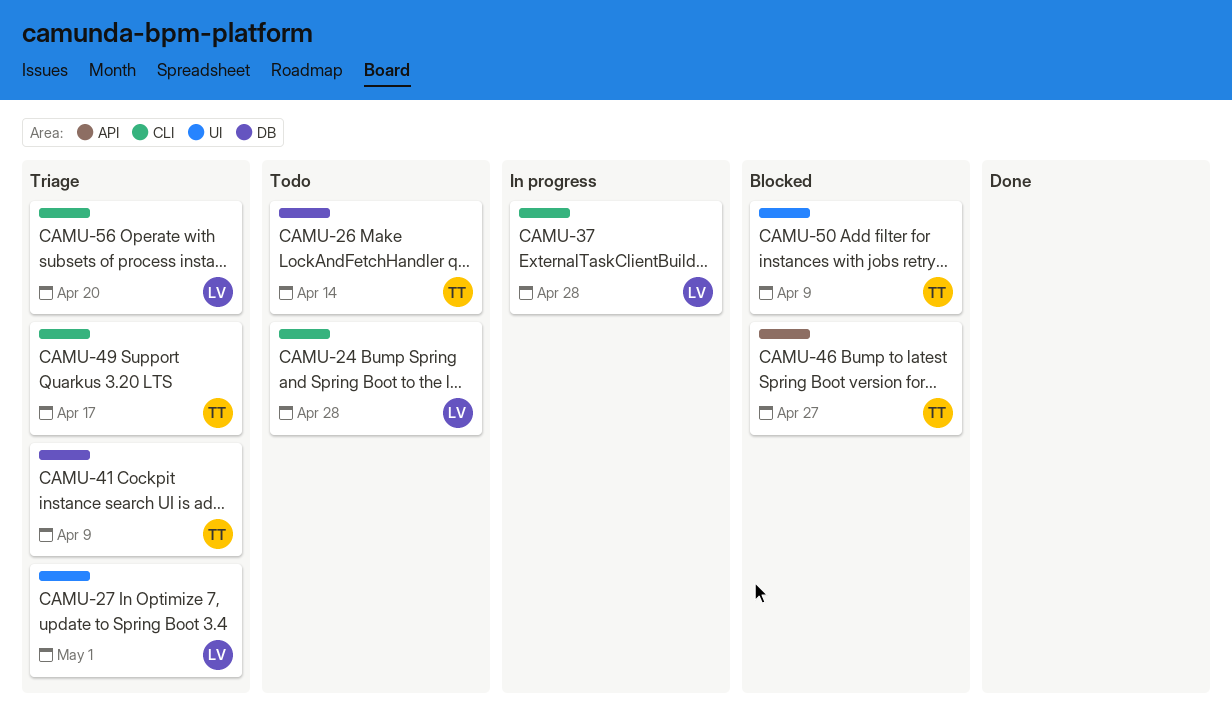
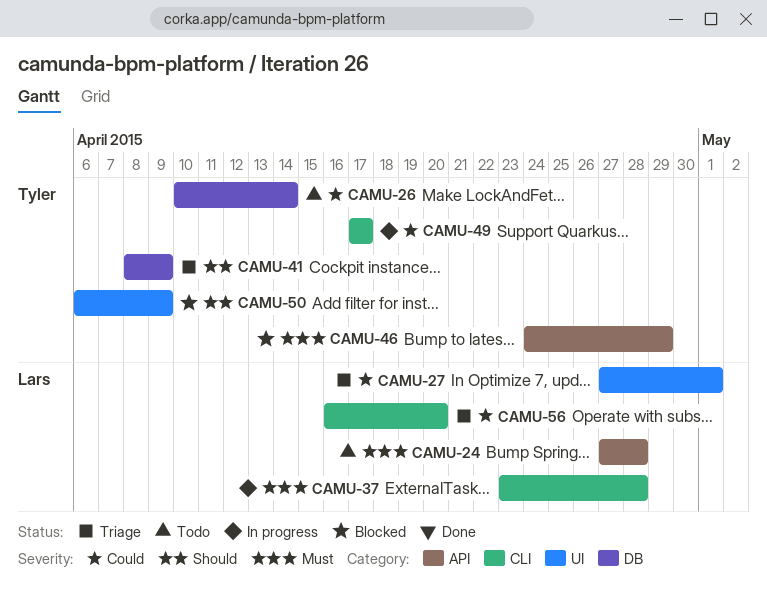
CAMU-24, label: CLI -> API
CAMU-46, due: Apr 27 -> Apr 29
CAMU-49, status: Triage -> In progress

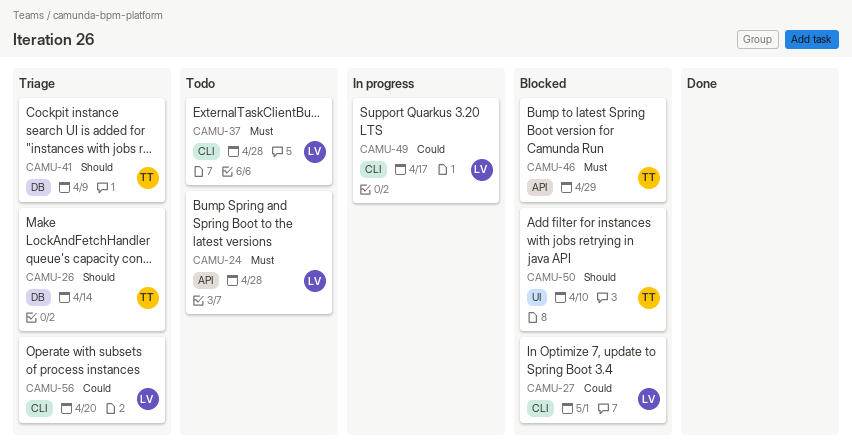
CAMU-26, status: Todo -> Triage
CAMU-26, priority: Could -> Should
CAMU-27, status: Triage -> Blocked
CAMU-27, label: UI -> CLI
CAMU-37, status: In progress -> Todo
CAMU-49, owner: Tyler -> Lars
CAMU-50, due: Apr 9 -> Apr 10

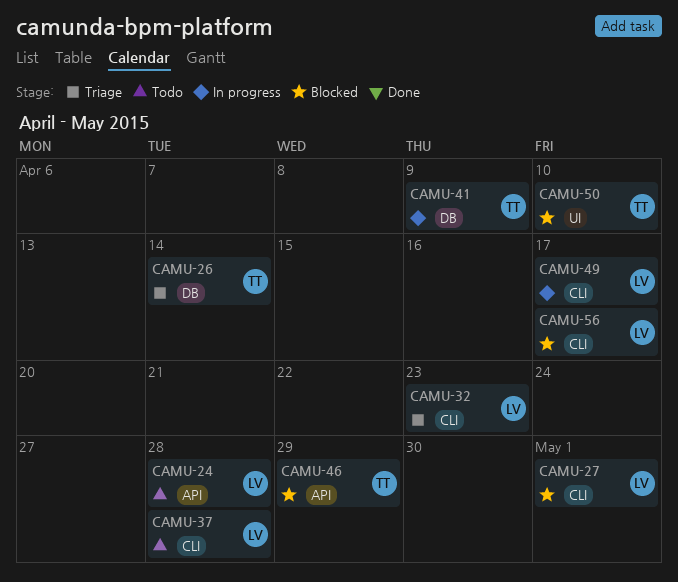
CAMU-32: none -> present
CAMU-41, status: Triage -> In progress
CAMU-56, status: Triage -> Blocked
CAMU-56, due: Apr 20 -> Apr 17

